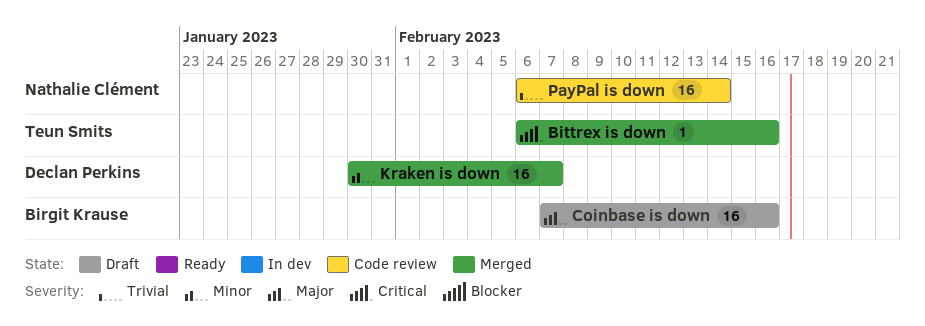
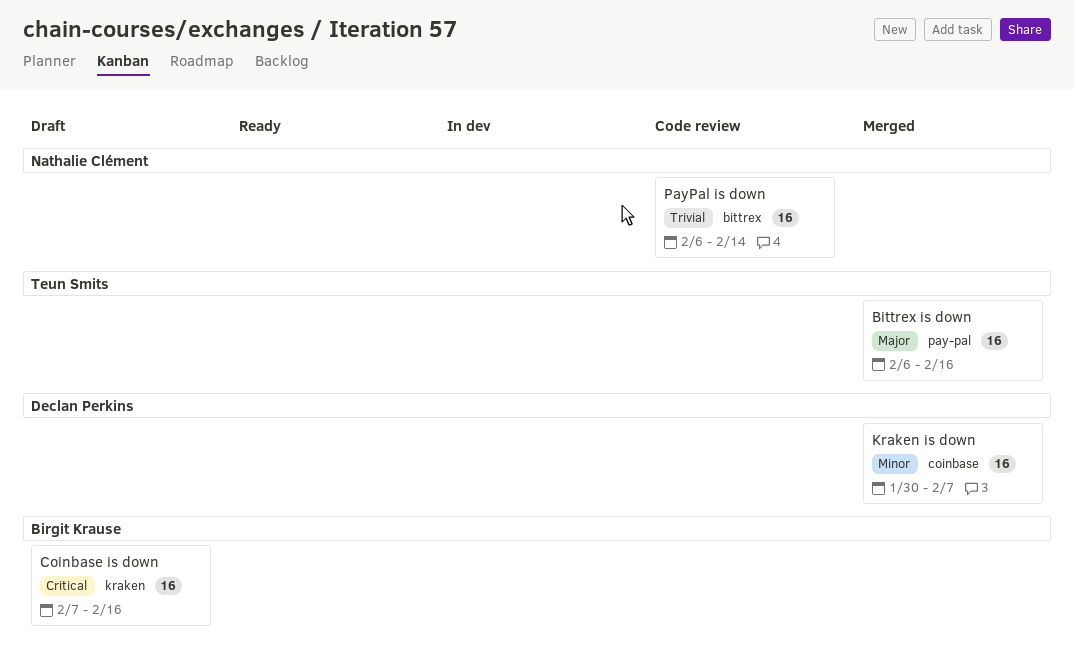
Bittrex is down, priority: Critical -> Major
Bittrex is down, estimate: 1 -> 16
Coinbase is down, priority: Major -> Critical

